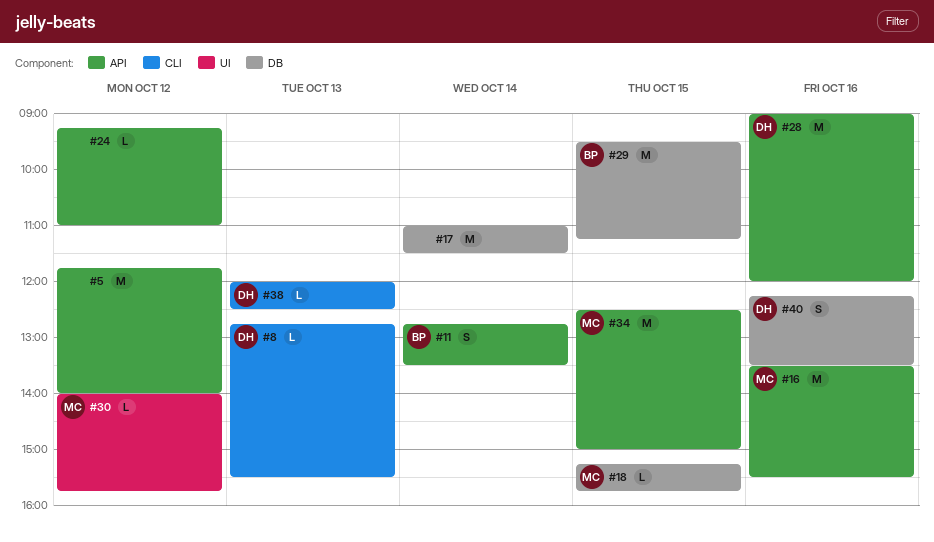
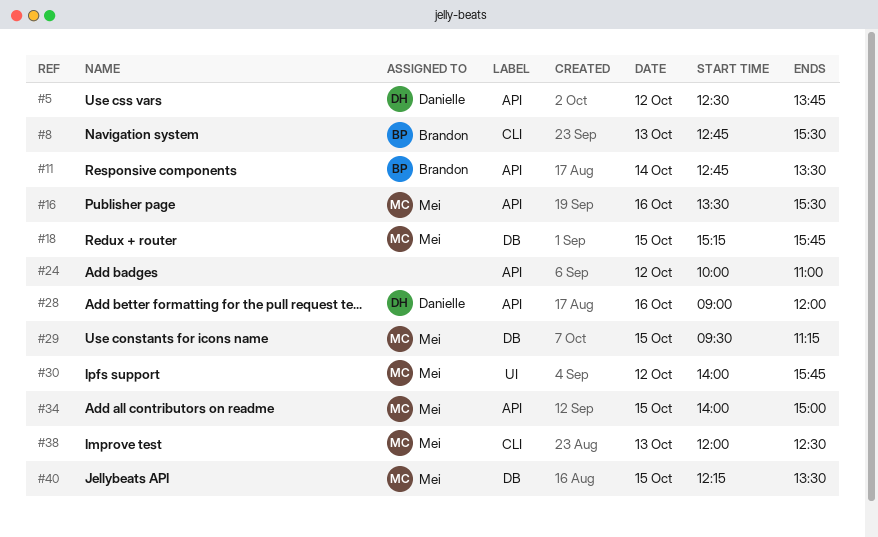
#5, owner: none -> Danielle
#5, begins: 11:45 -> 12:30
#5, ends: 14:00 -> 13:45
#8, owner: Danielle -> Brandon
#17: present -> none
#24, begins: 09:15 -> 10:00
#29, owner: Brandon -> Mei
#34, begins: 12:30 -> 14:00
#38, owner: Danielle -> Mei
#40, owner: Danielle -> Mei
#40, day: Oct 16 -> Oct 15

